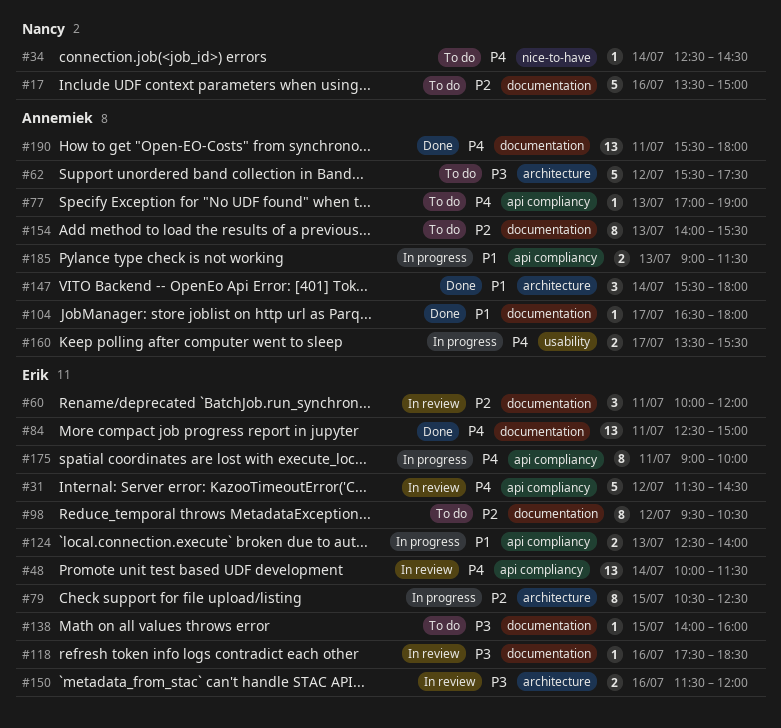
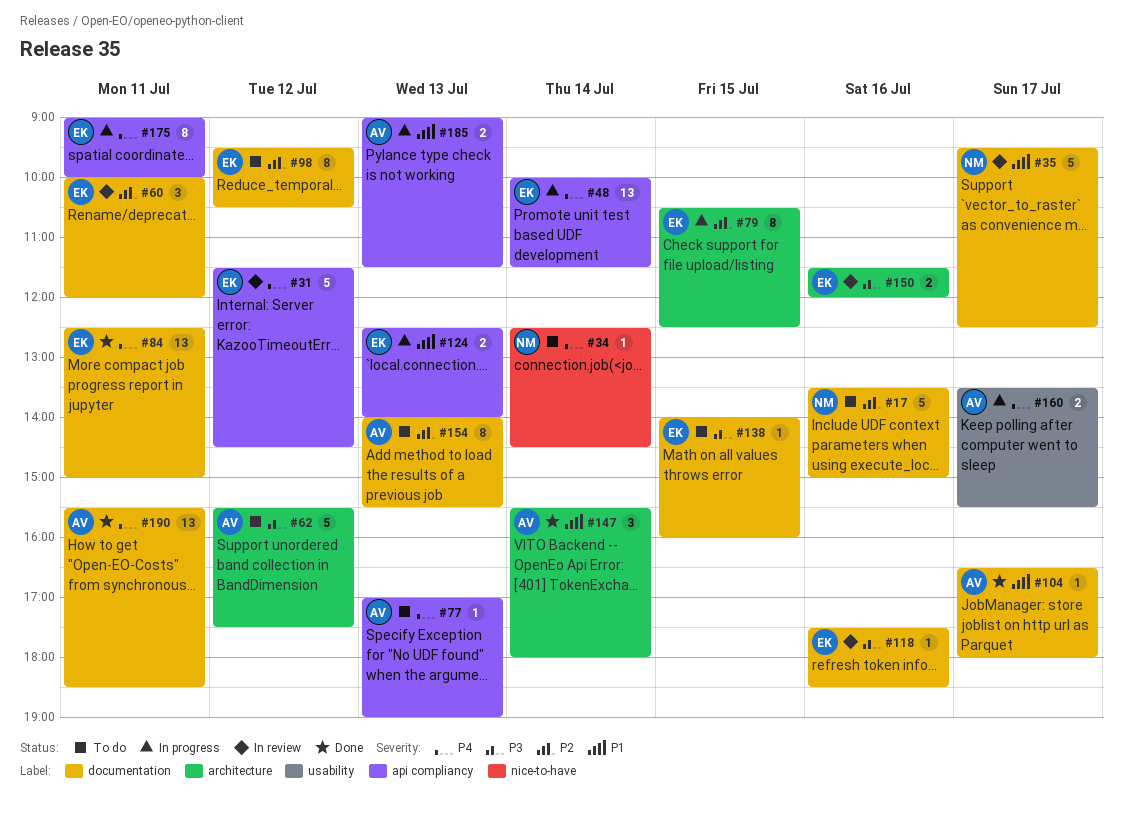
#35: none -> present
#48, status: In review -> In progress
#190, ends: 18:00 -> 18:30

